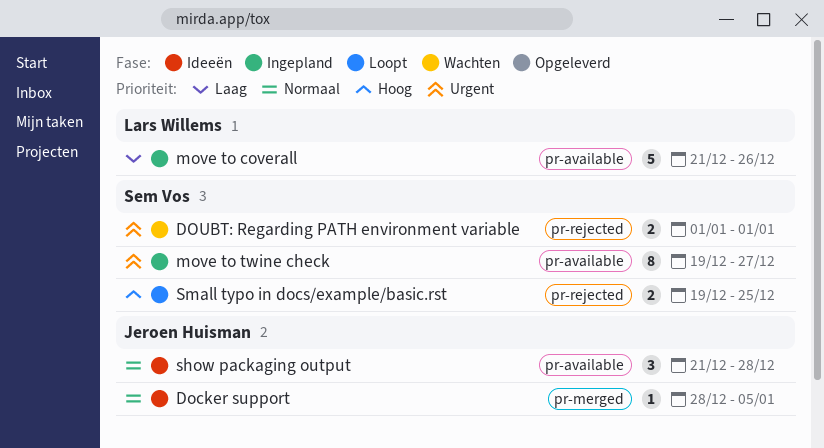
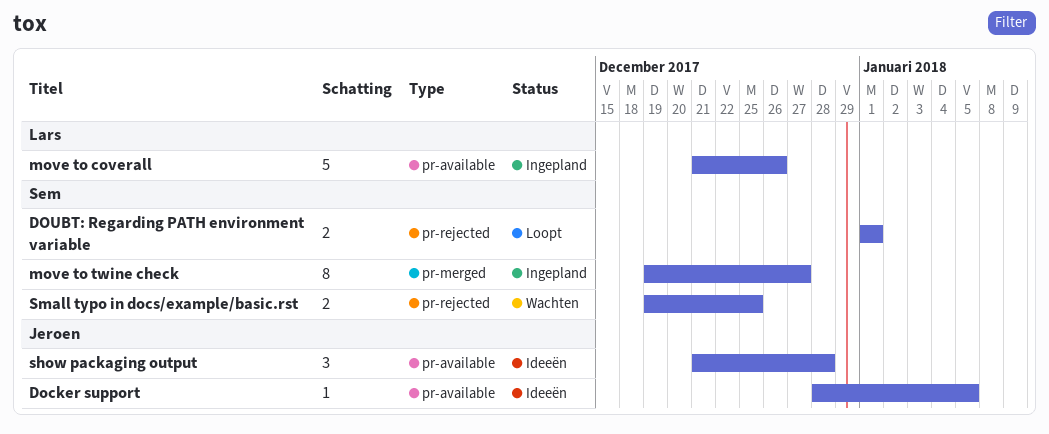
Docker support, label: pr-merged -> pr-available
DOUBT: Regarding PATH environment variable, status: Wachten -> Loopt
move to twine check, label: pr-available -> pr-merged
Small typo in docs/example/basic.rst, status: Loopt -> Wachten

